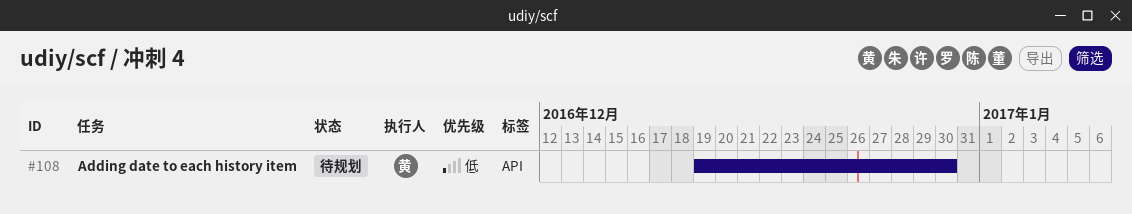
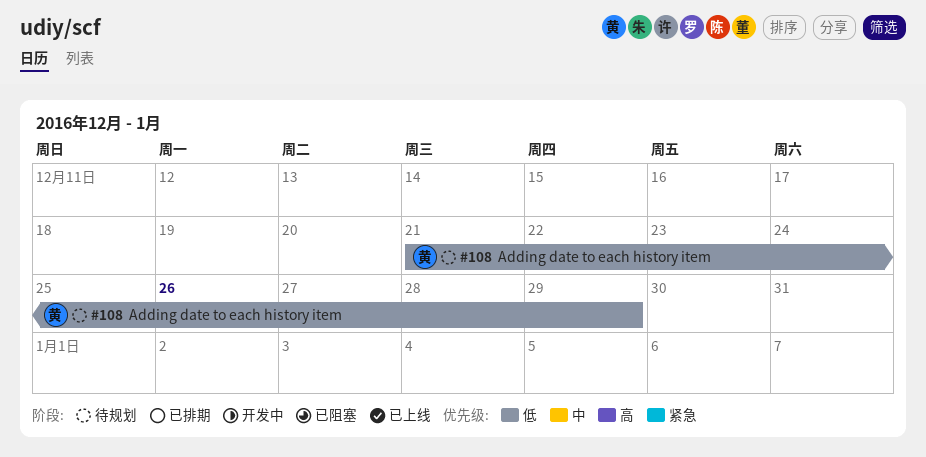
#108, start: Dec 19 -> Dec 21
#108, due: Dec 30 -> Dec 29

